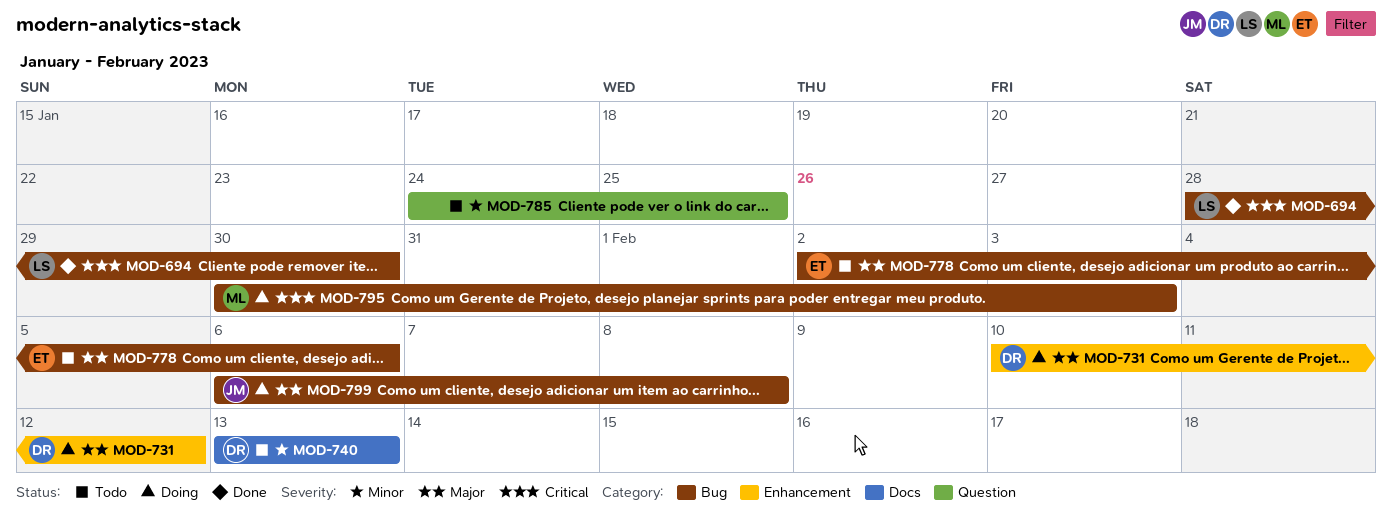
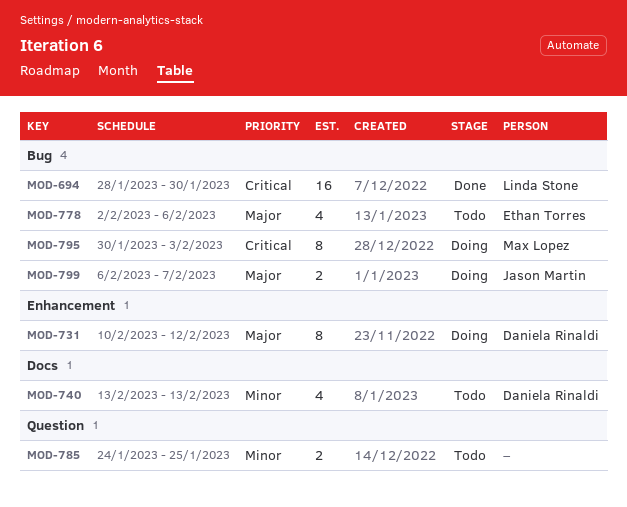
MOD-799, due: Feb 8 -> Feb 7

